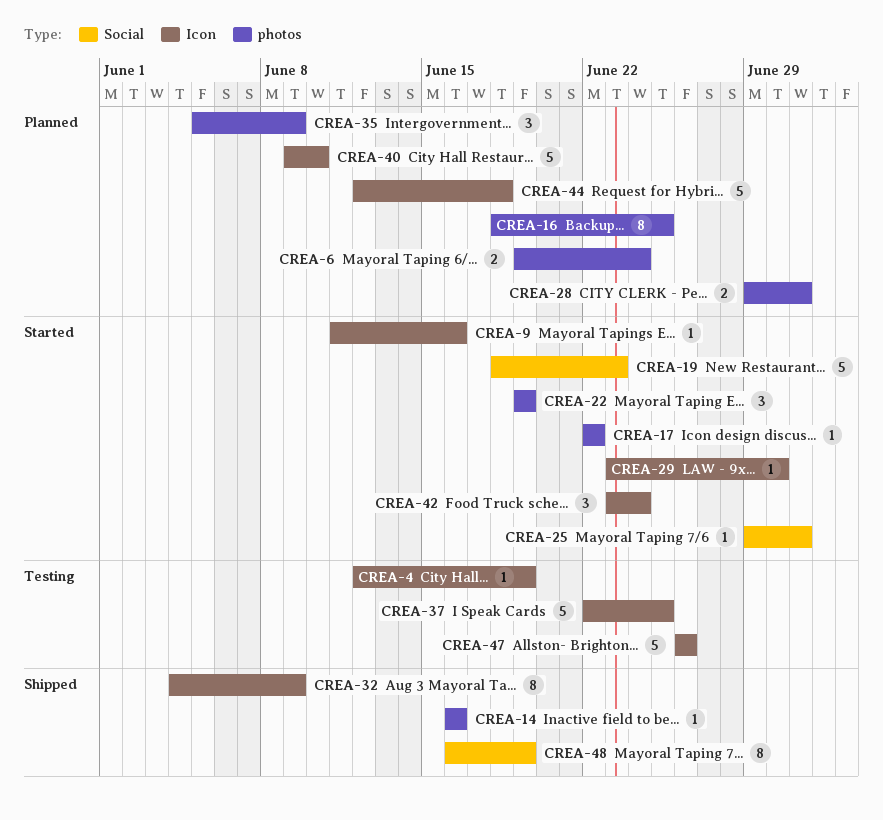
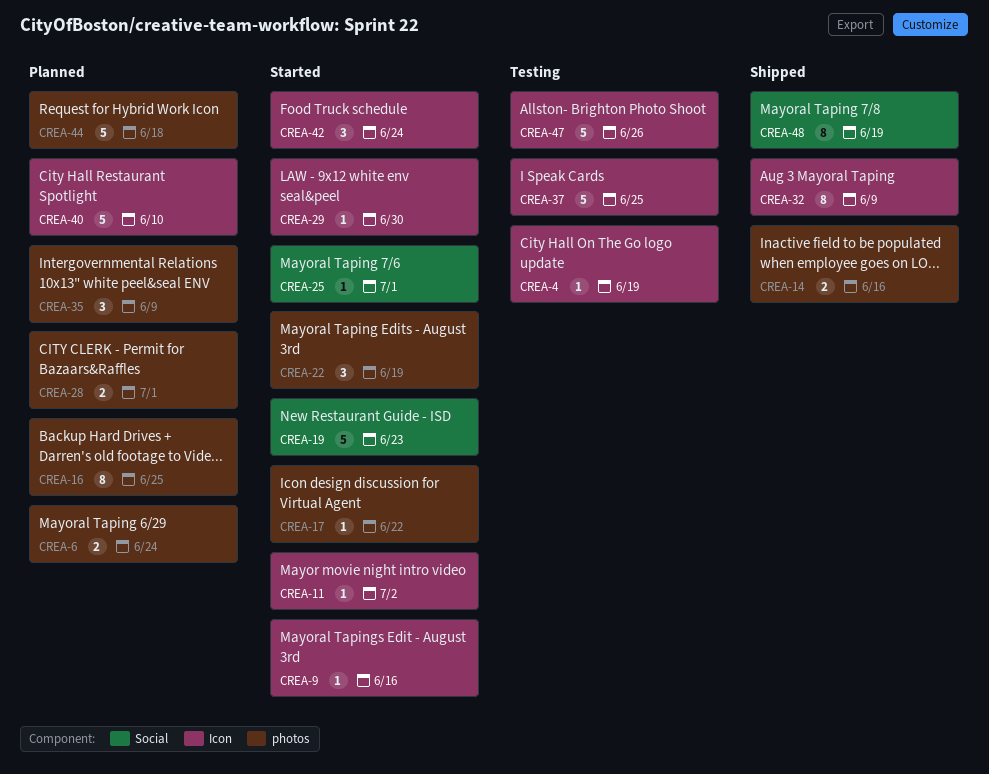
CREA-11: none -> present
CREA-14, estimate: 1 -> 2
CREA-44, label: Icon -> photos

